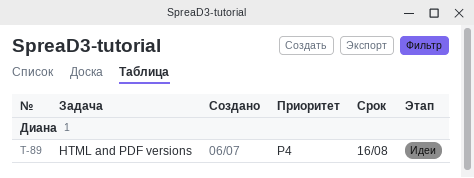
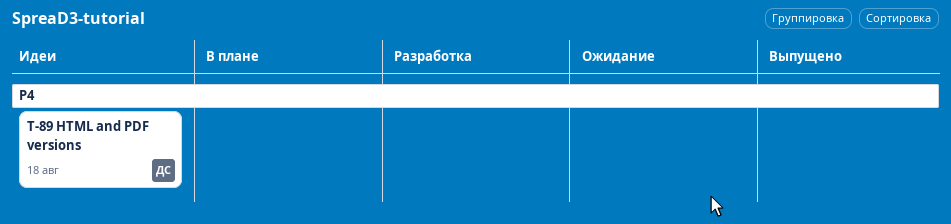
T-89, due: Aug 16 -> Aug 18

